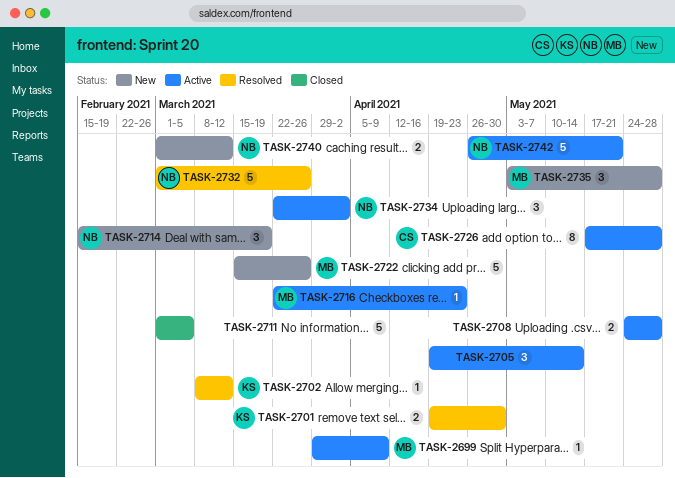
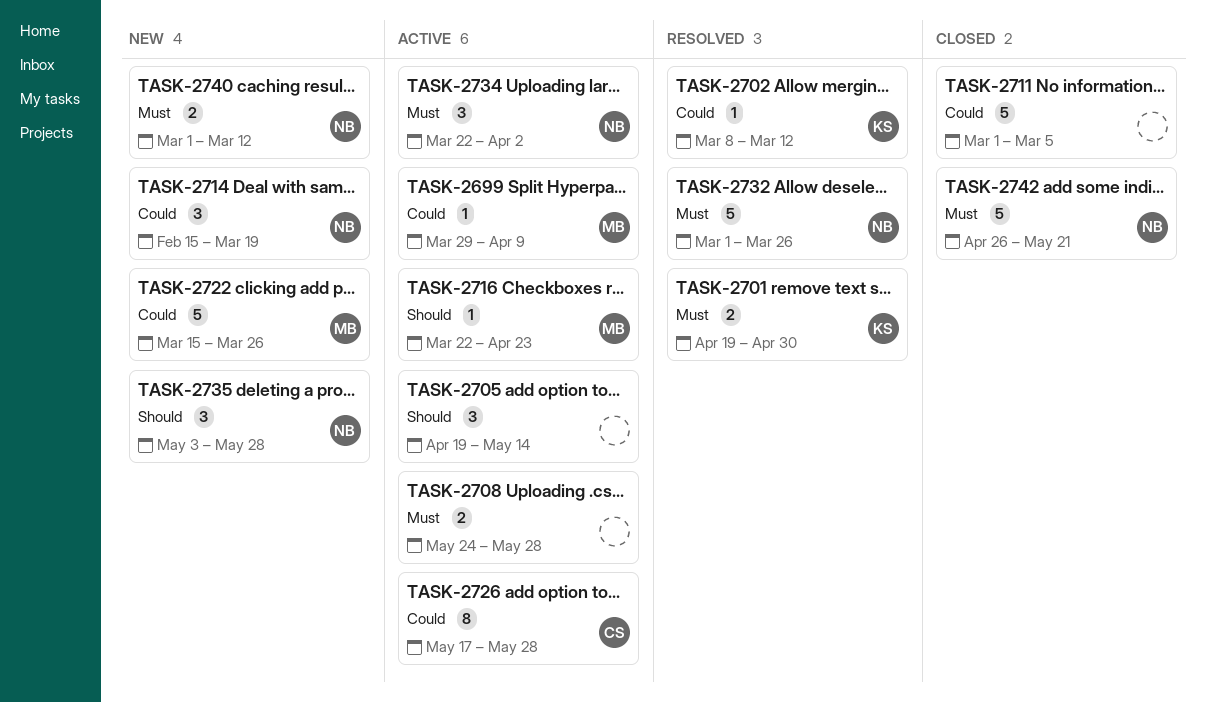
TASK-2735, owner: MB -> NB
TASK-2742, status: Active -> Closed

